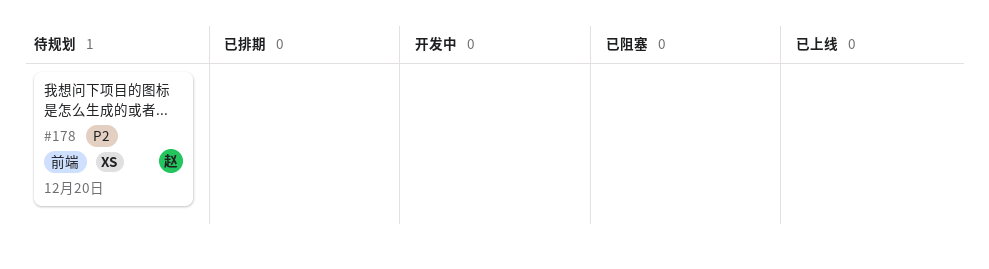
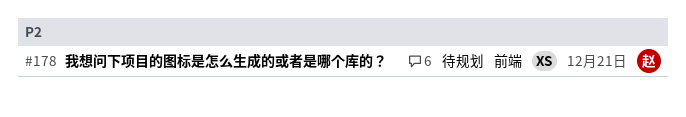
#178, due: Dec 20 -> Dec 21

